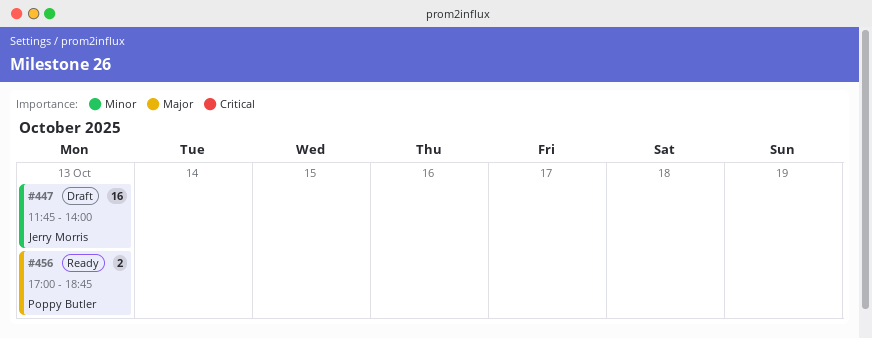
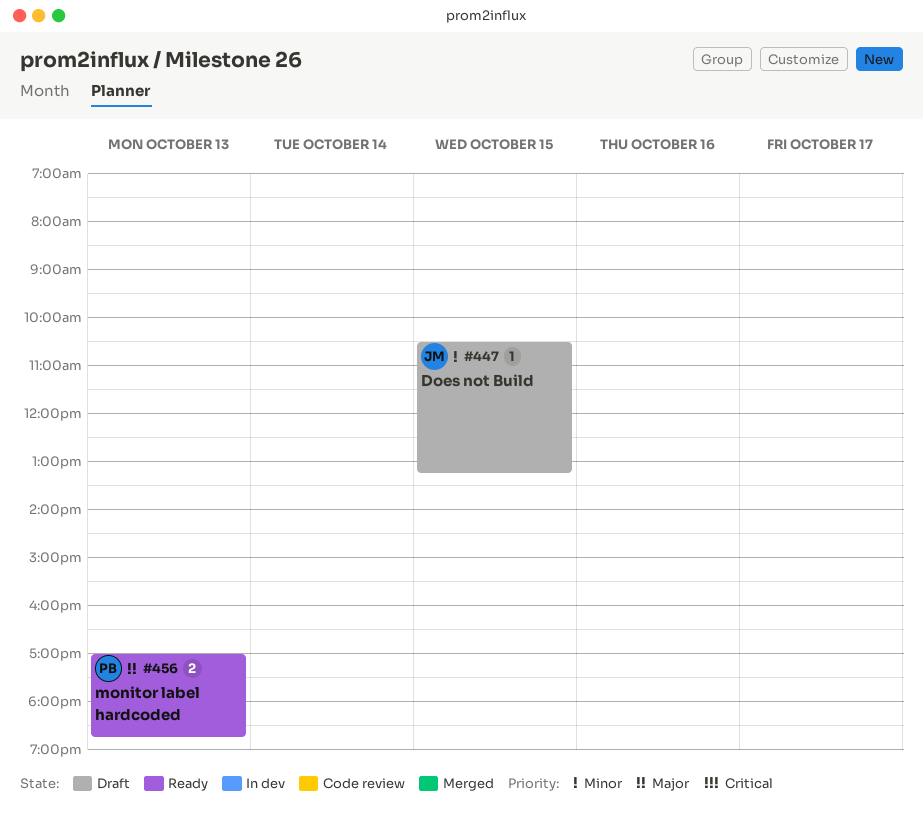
#447, estimate: 16 -> 1
#447, day: Oct 13 -> Oct 15
#447, begins: 11:45 -> 10:30
#447, ends: 14:00 -> 13:15

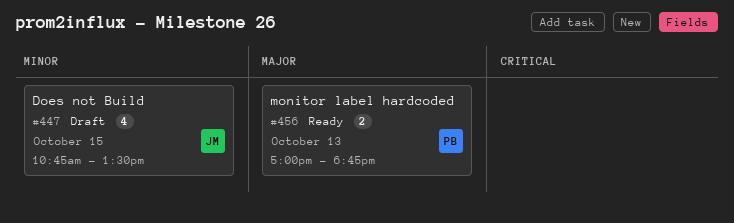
#447, estimate: 1 -> 4
#447, begins: 10:30 -> 10:45
#447, ends: 13:15 -> 13:30

